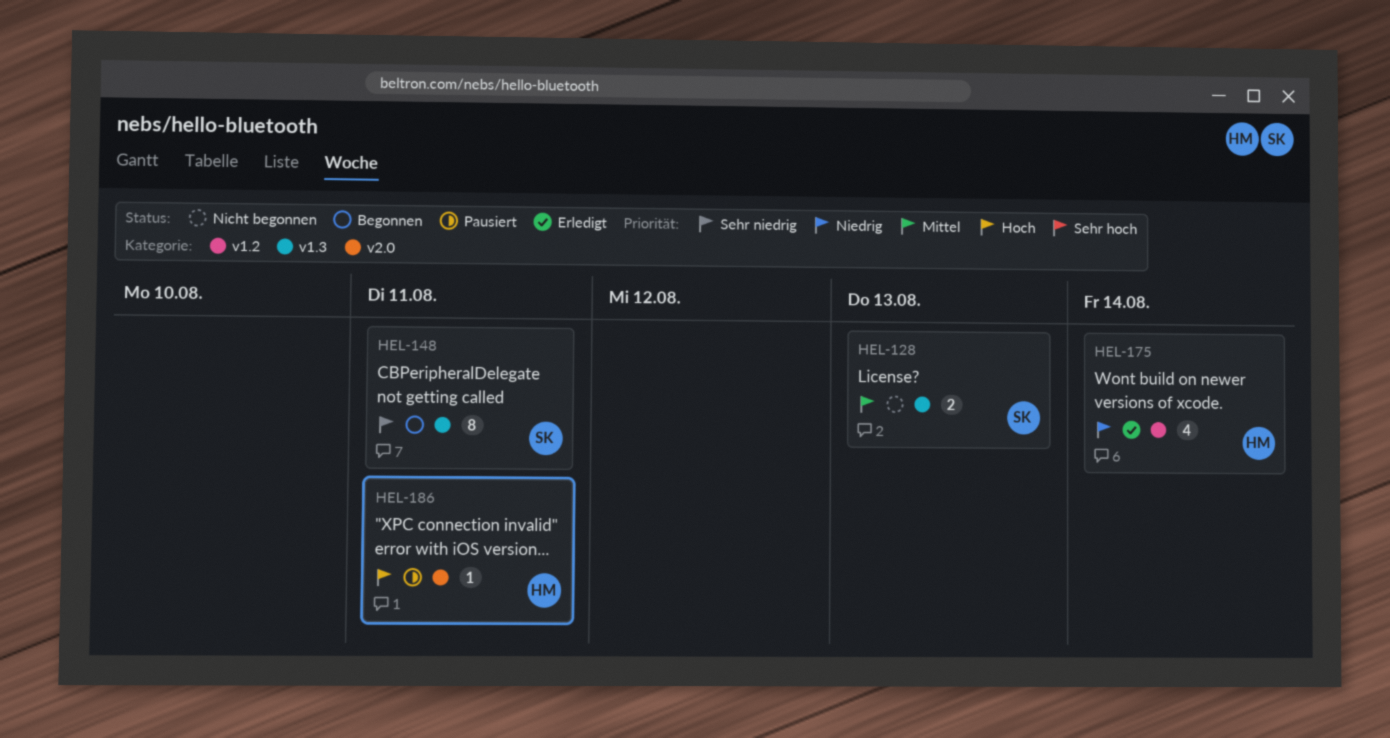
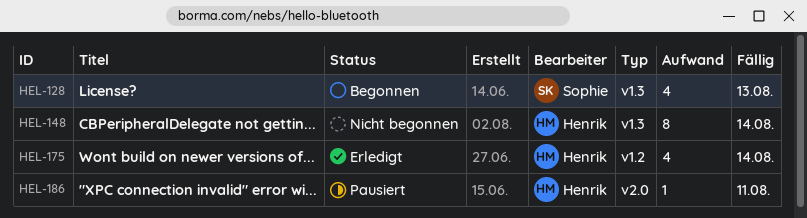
HEL-128, status: Nicht begonnen -> Begonnen
HEL-128, estimate: 2 -> 4
HEL-148, status: Begonnen -> Nicht begonnen
HEL-148, owner: Sophie -> Henrik
HEL-148, due: Aug 11 -> Aug 14

